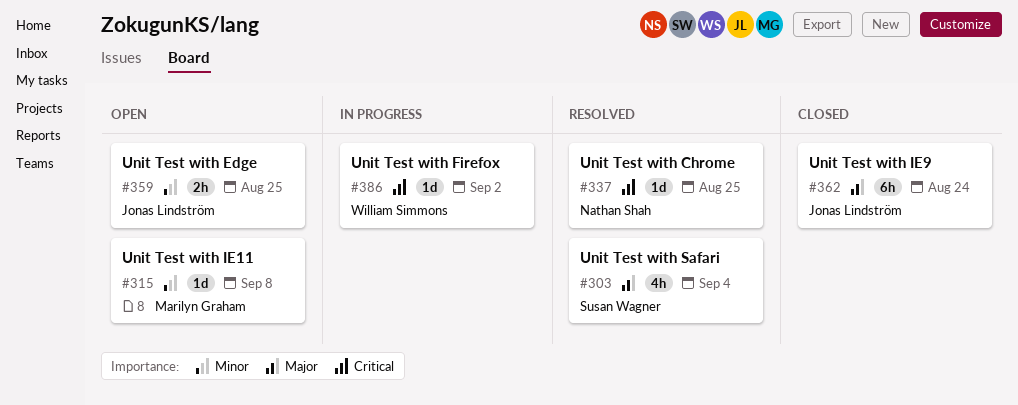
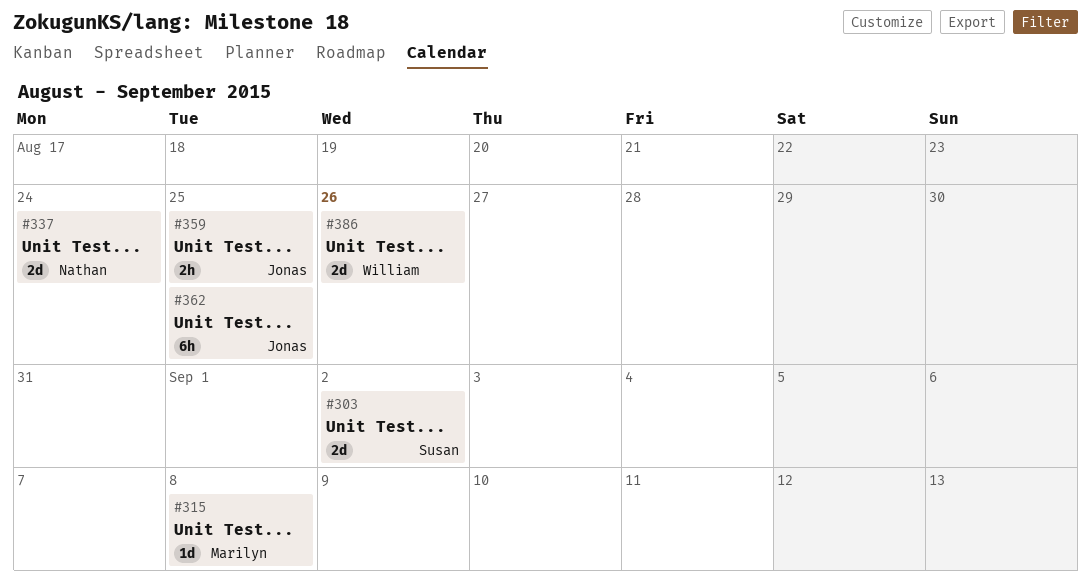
#303, estimate: 4h -> 2d
#303, due: Sep 4 -> Sep 2
#337, estimate: 1d -> 2d
#337, due: Aug 25 -> Aug 24
#362, due: Aug 24 -> Aug 25
#386, estimate: 1d -> 2d
#386, due: Sep 2 -> Aug 26

